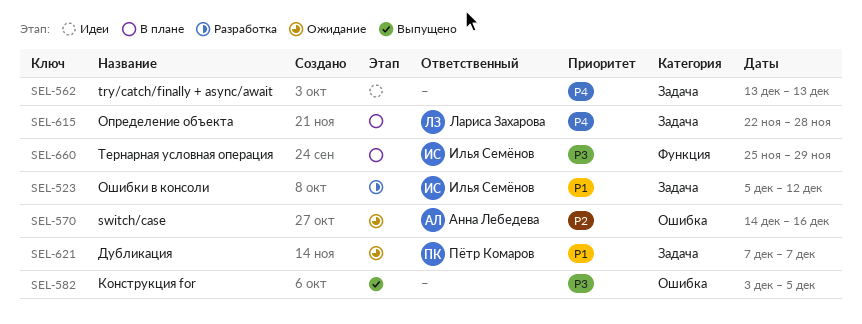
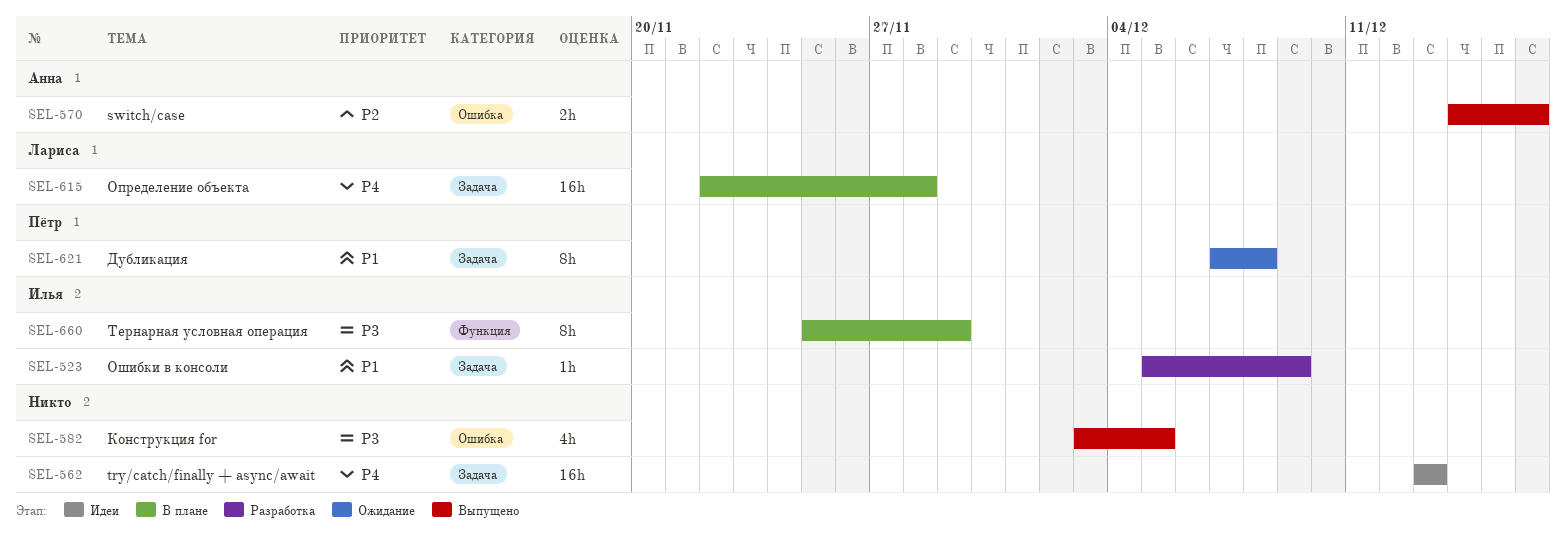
SEL-523, due: Dec 12 -> Dec 9
SEL-570, status: Ожидание -> Выпущено
SEL-621, due: Dec 7 -> Dec 8

